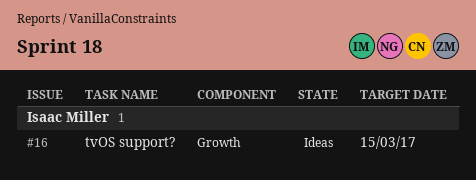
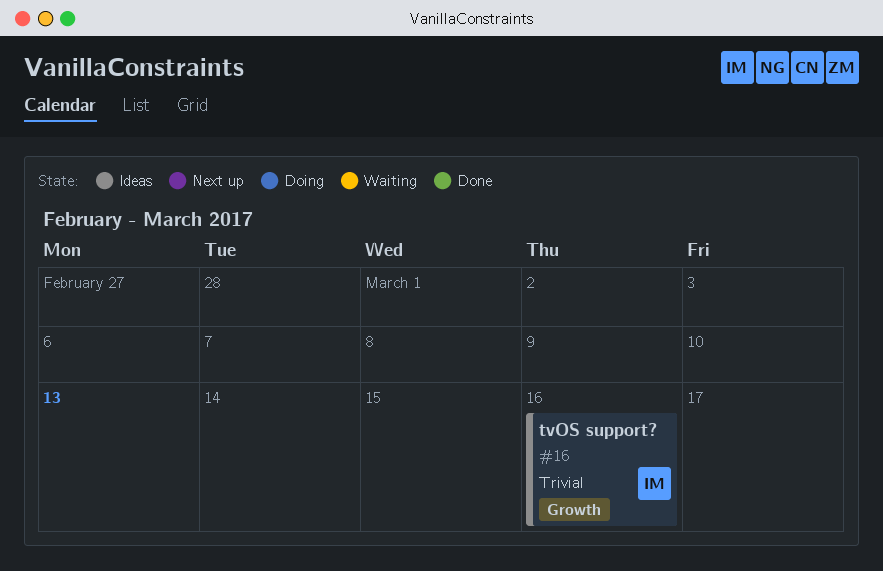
#16, due: Mar 15 -> Mar 16

